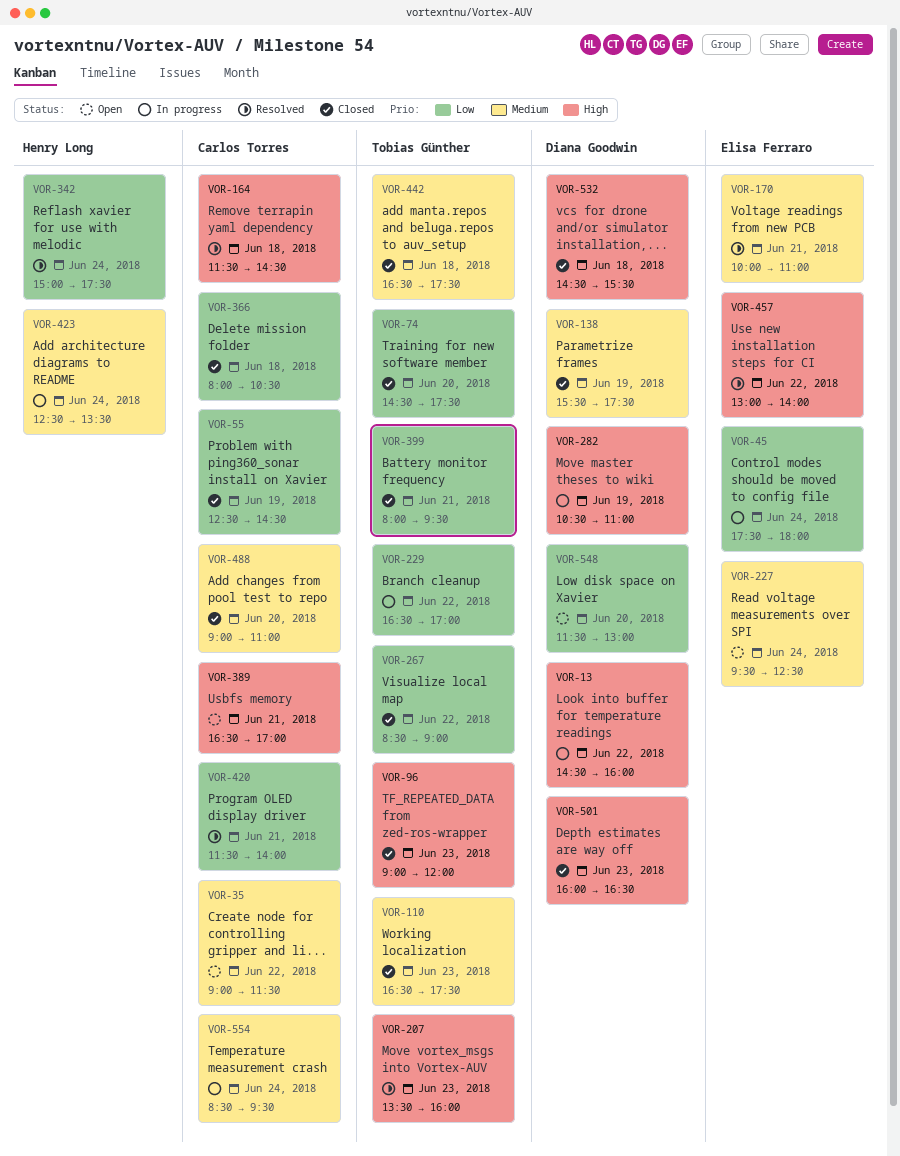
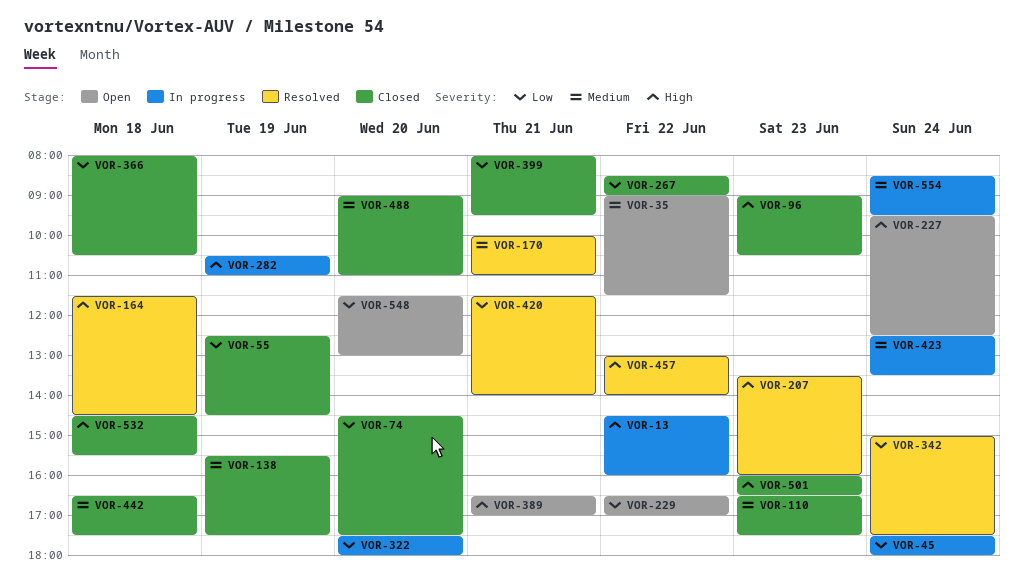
VOR-96, ends: 12:00 -> 10:30
VOR-227, priority: Medium -> High
VOR-229, status: In progress -> Open
VOR-322: none -> present

